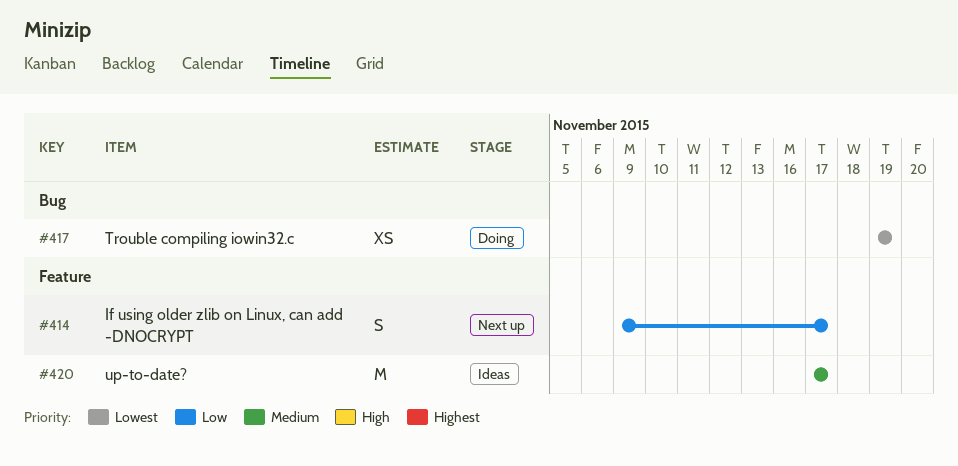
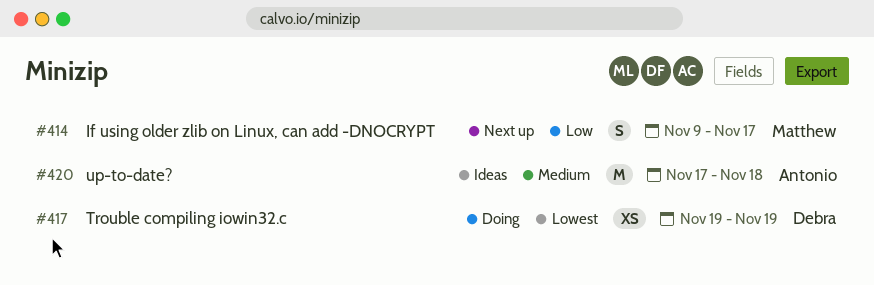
#420, due: Nov 17 -> Nov 18

